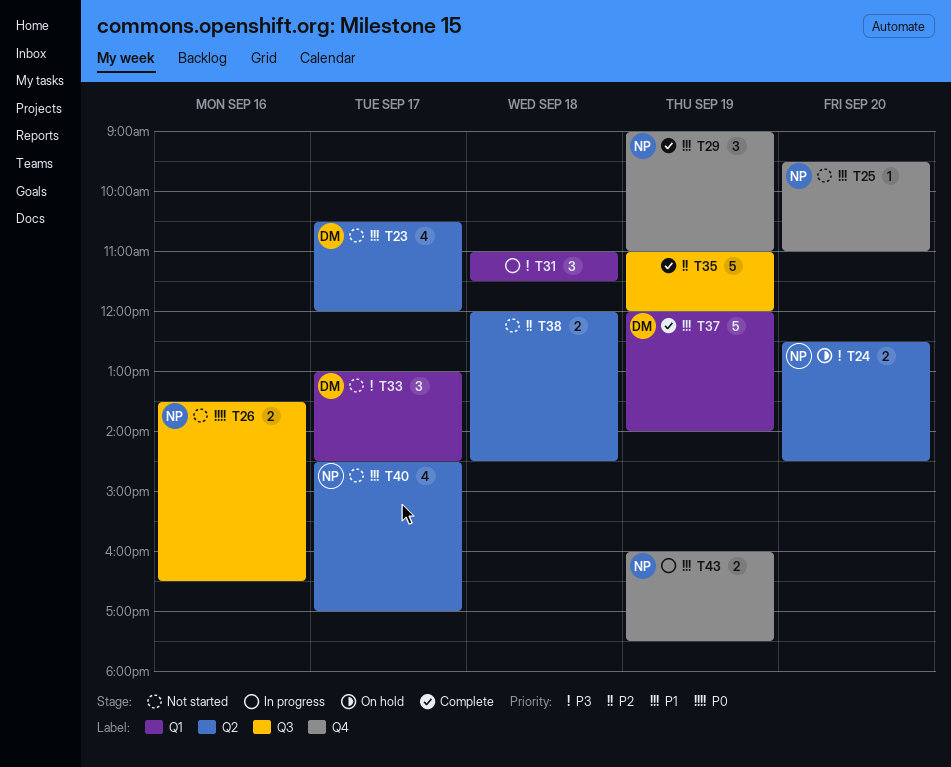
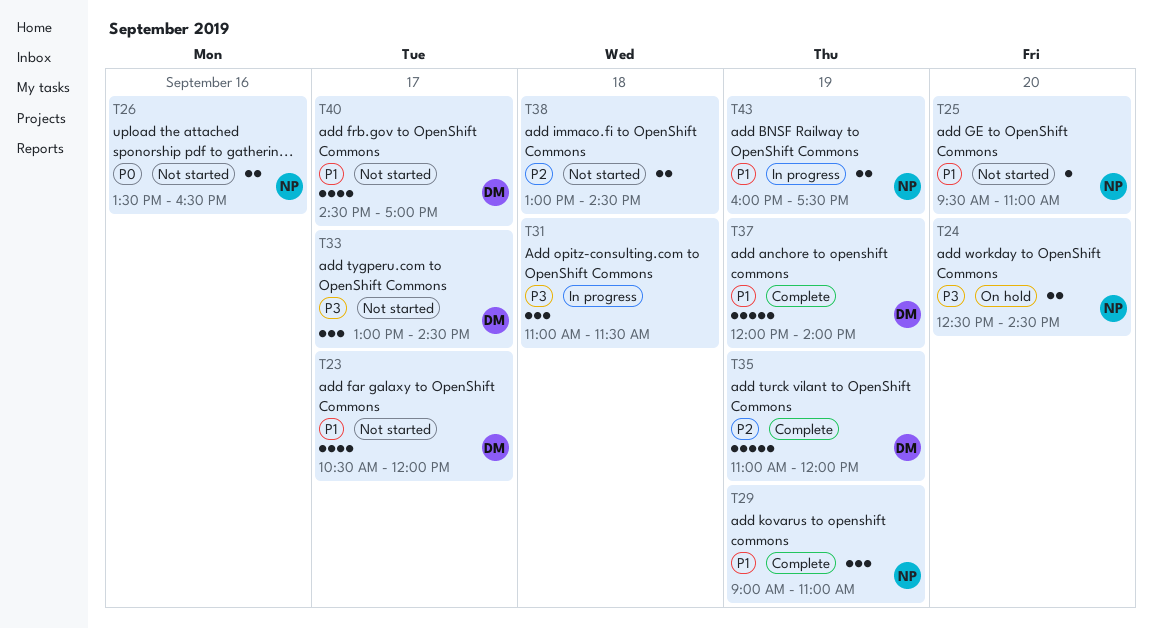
T35, owner: none -> DM
T38, begins: 12:00 -> 13:00
T40, owner: NP -> DM

